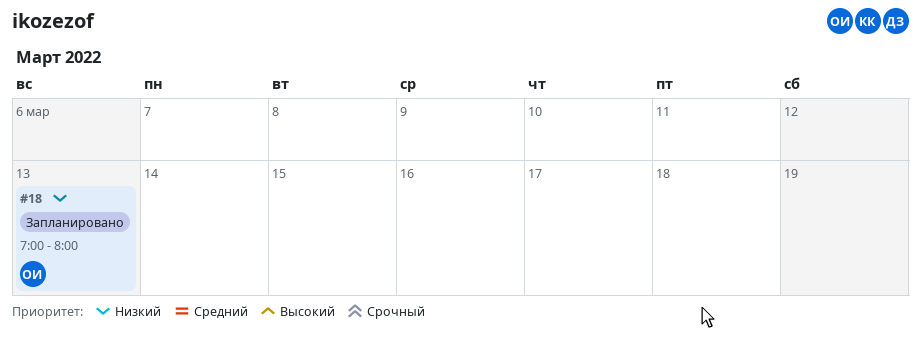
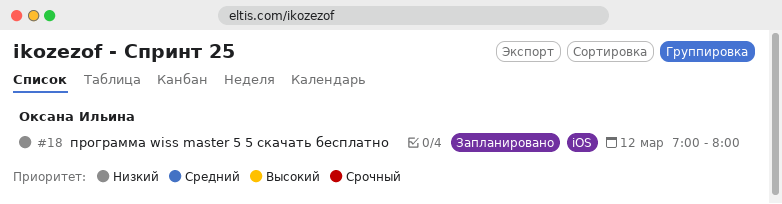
#18, day: Mar 13 -> Mar 12

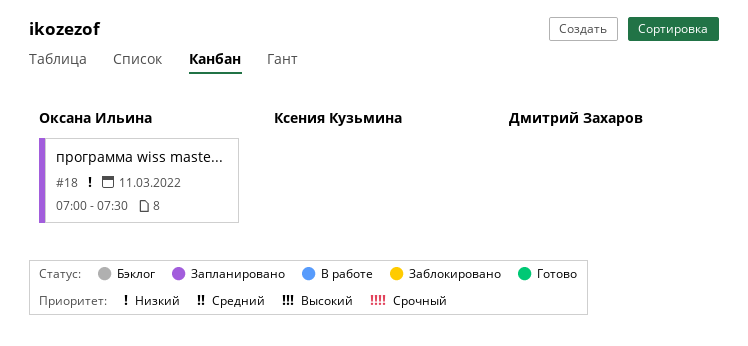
#18, day: Mar 12 -> Mar 11
#18, ends: 08:00 -> 07:30

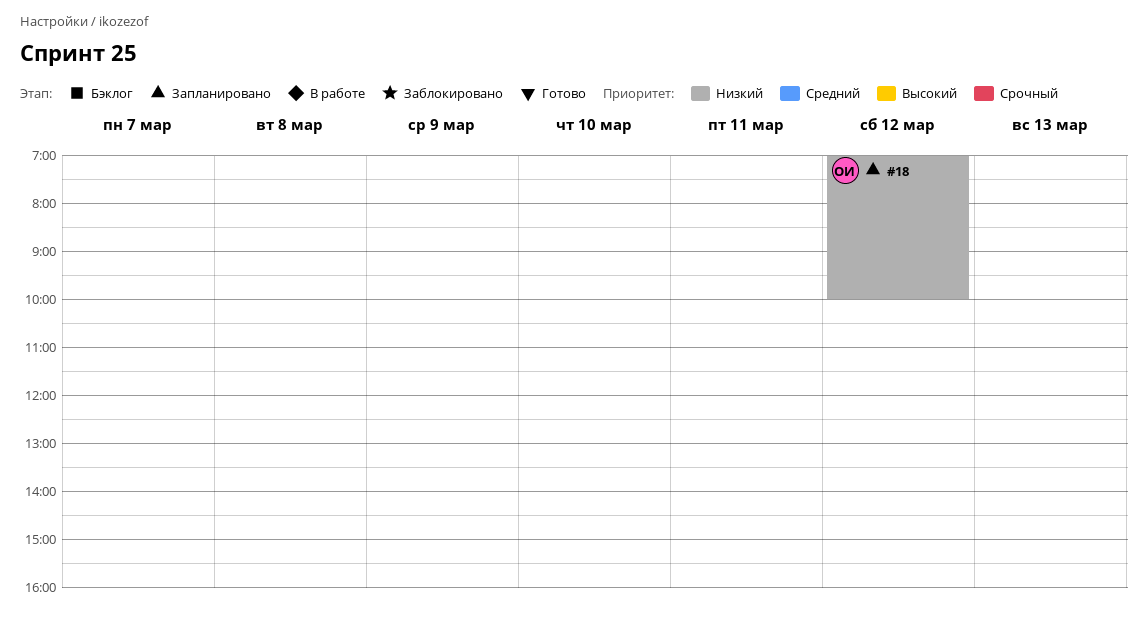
#18, day: Mar 11 -> Mar 12
#18, ends: 07:30 -> 10:00

